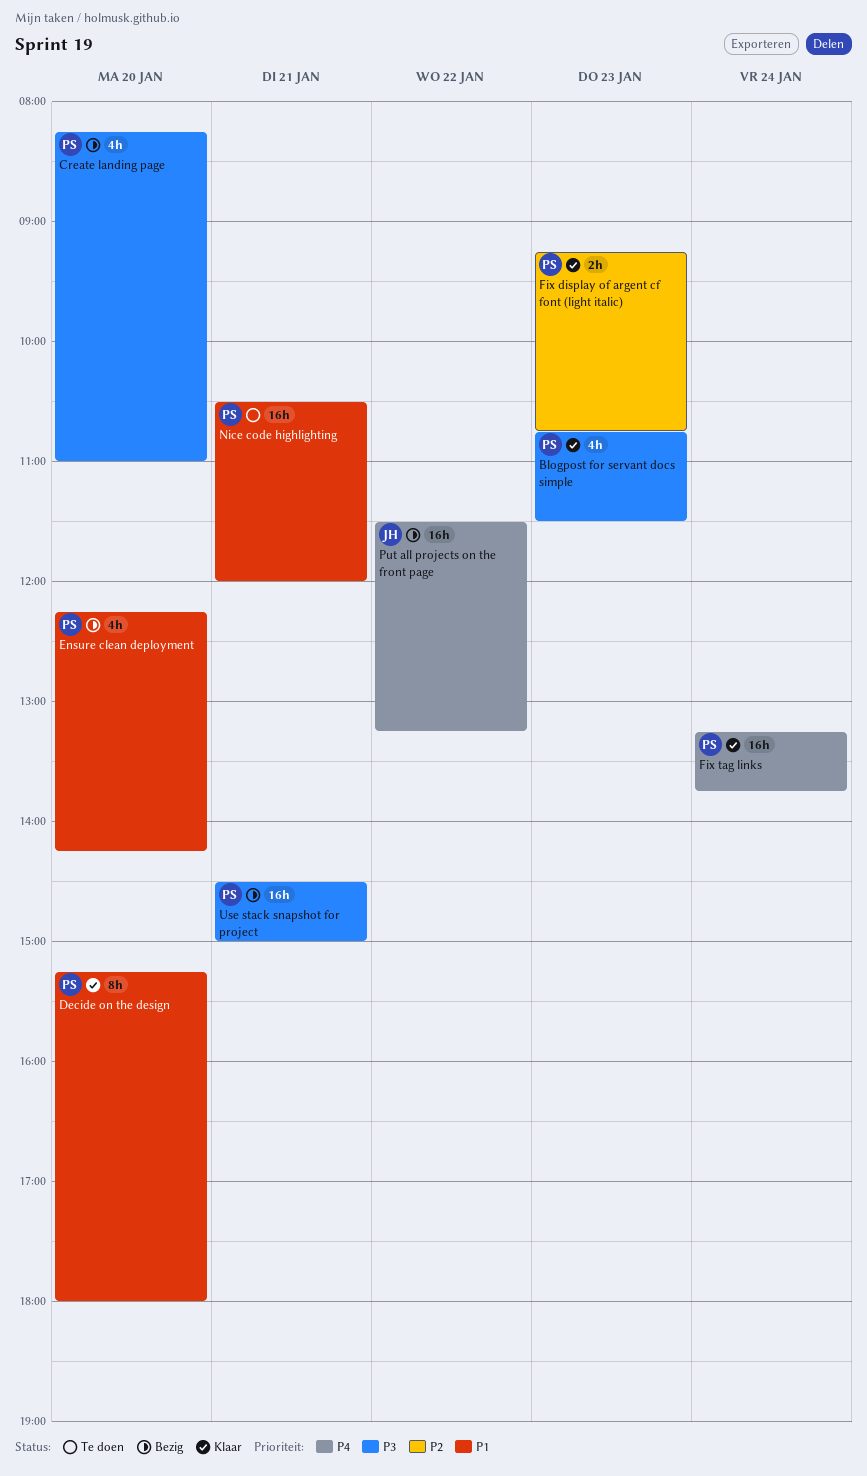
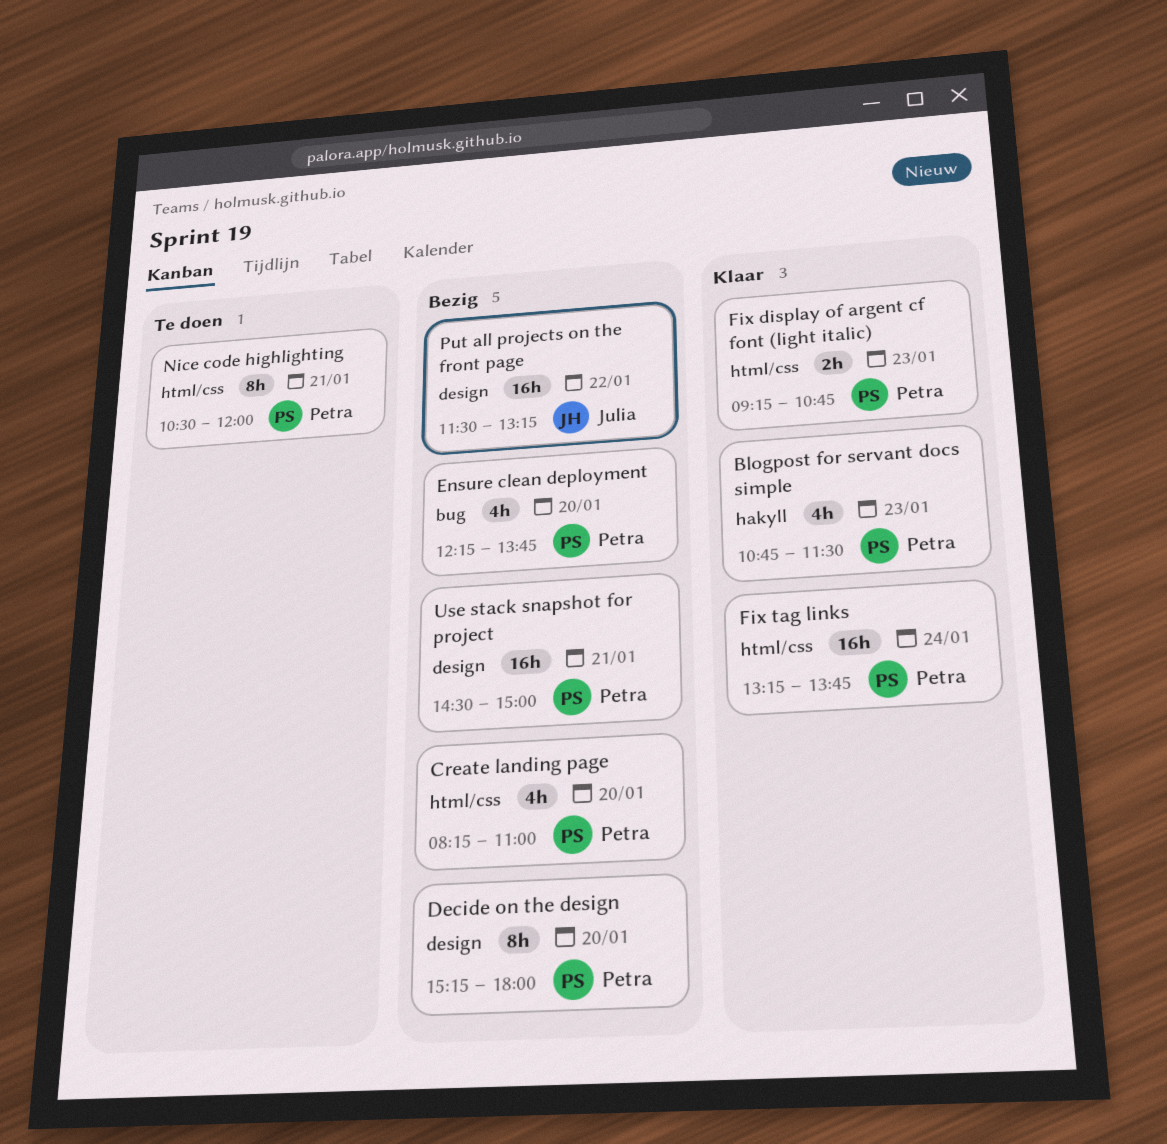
Decide on the design, status: Klaar -> Bezig
Ensure clean deployment, ends: 14:15 -> 13:45
Nice code highlighting, estimate: 16h -> 8h

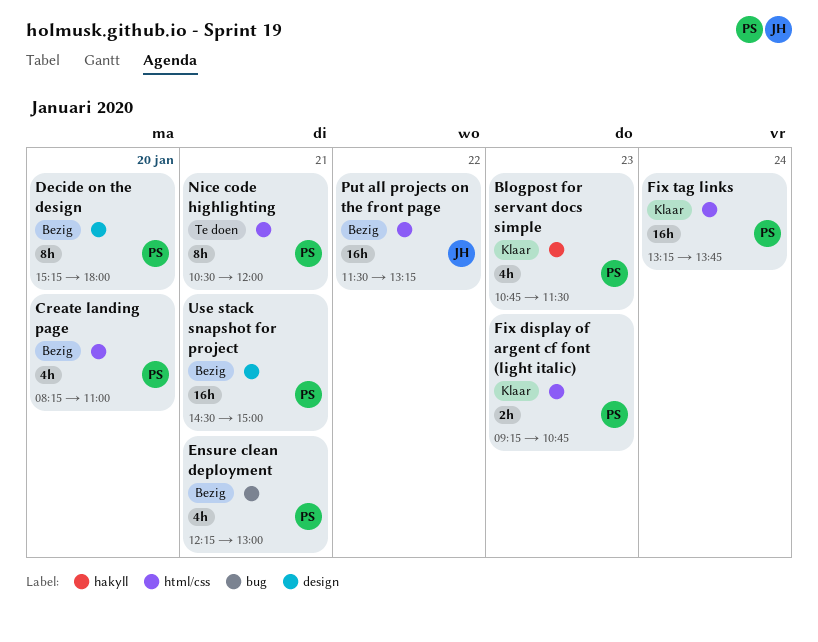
Ensure clean deployment, day: Jan 20 -> Jan 21
Ensure clean deployment, ends: 13:45 -> 13:00
Put all projects on the front page, label: design -> html/css

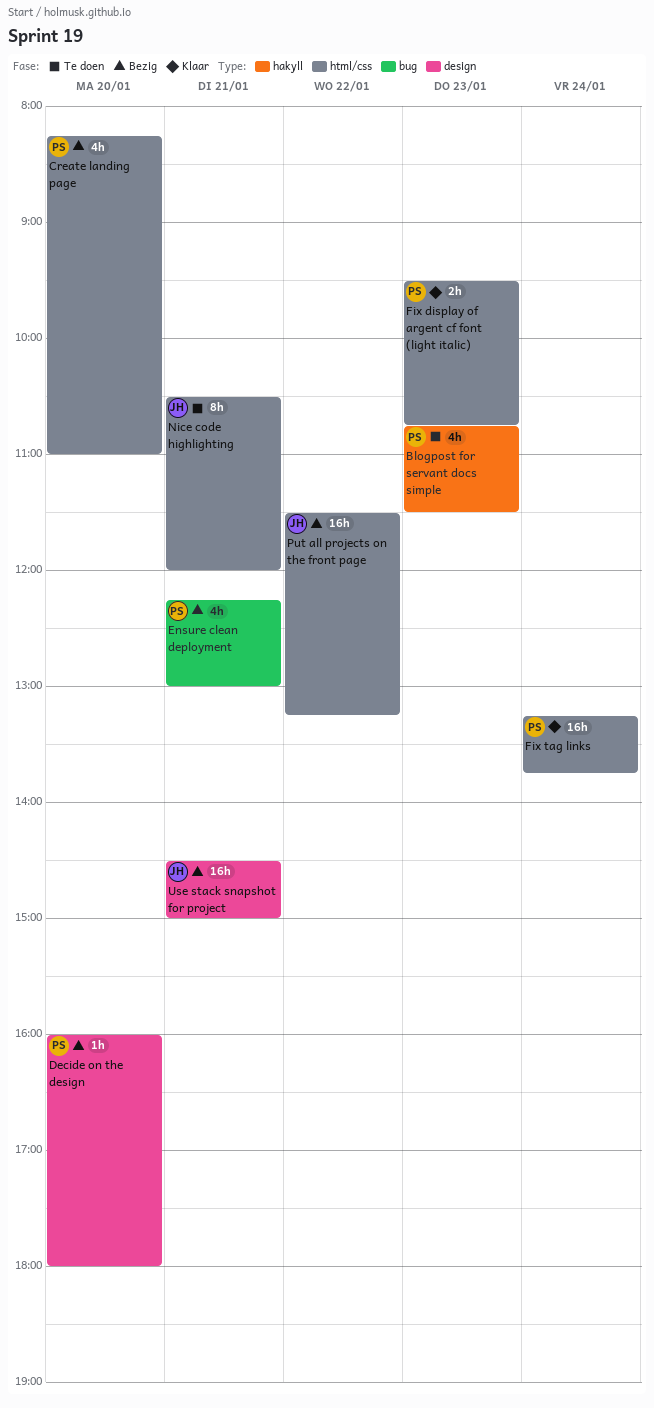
Blogpost for servant docs simple, status: Klaar -> Te doen
Decide on the design, estimate: 8h -> 1h
Decide on the design, begins: 15:15 -> 16:00
Fix display of argent cf font (light italic), begins: 09:15 -> 09:30
Nice code highlighting, owner: PS -> JH
Use stack snapshot for project, owner: PS -> JH

